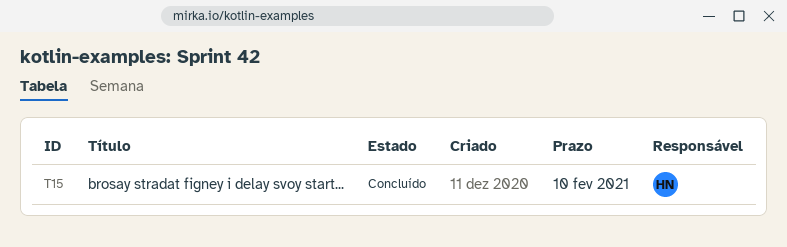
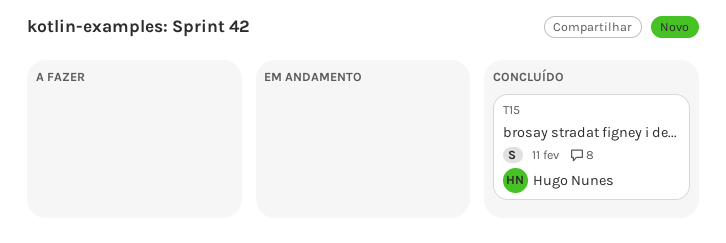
T15, due: Feb 10 -> Feb 11

